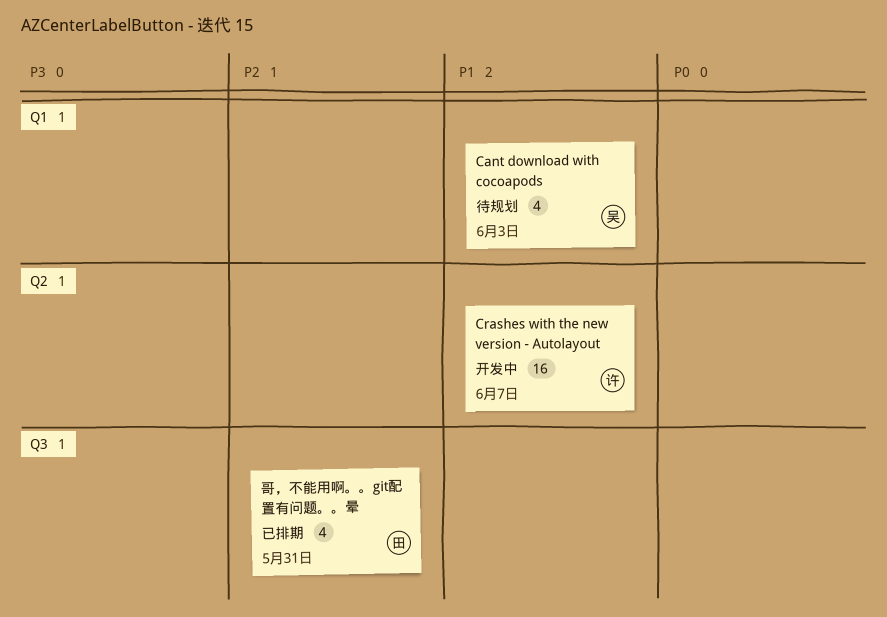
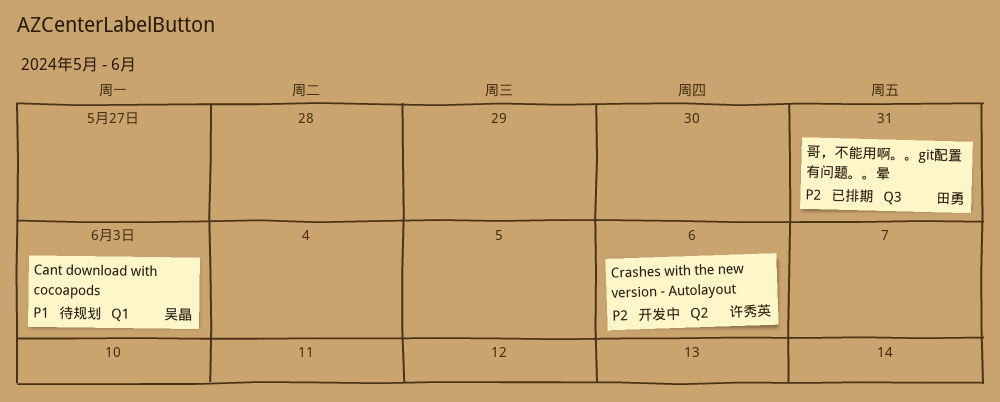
Crashes with the new version - Autolayout, priority: P1 -> P2
Crashes with the new version - Autolayout, due: Jun 7 -> Jun 6

